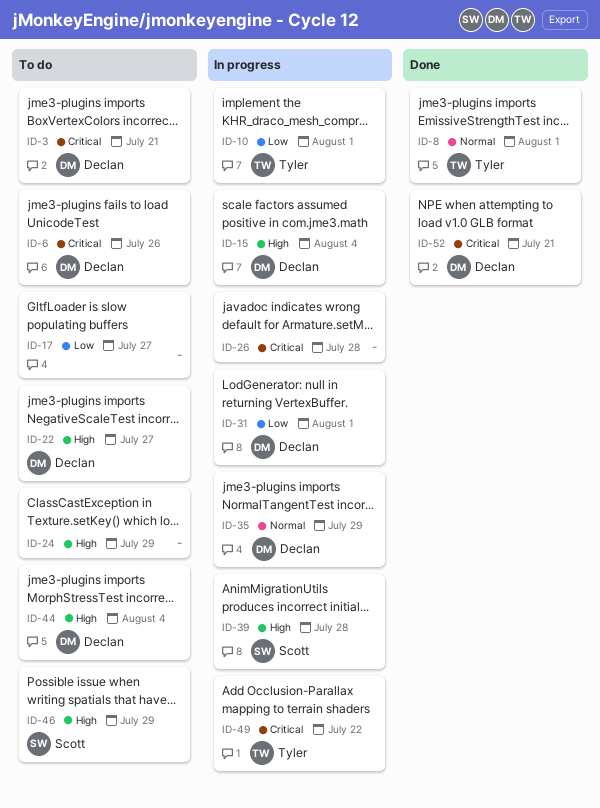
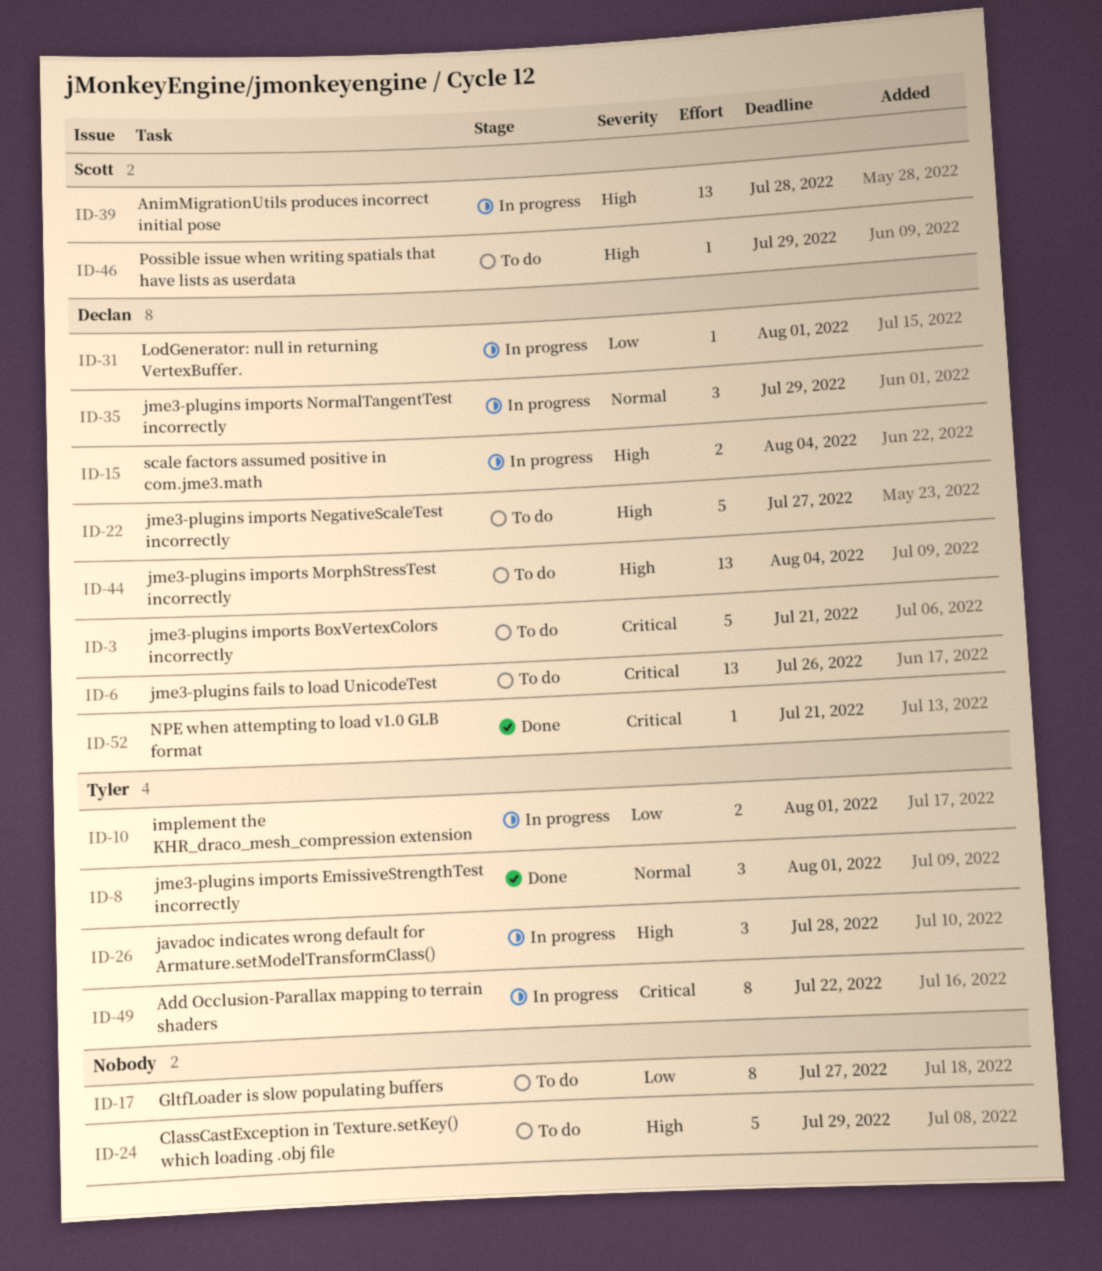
ID-26, owner: none -> Tyler
ID-26, priority: Critical -> High

